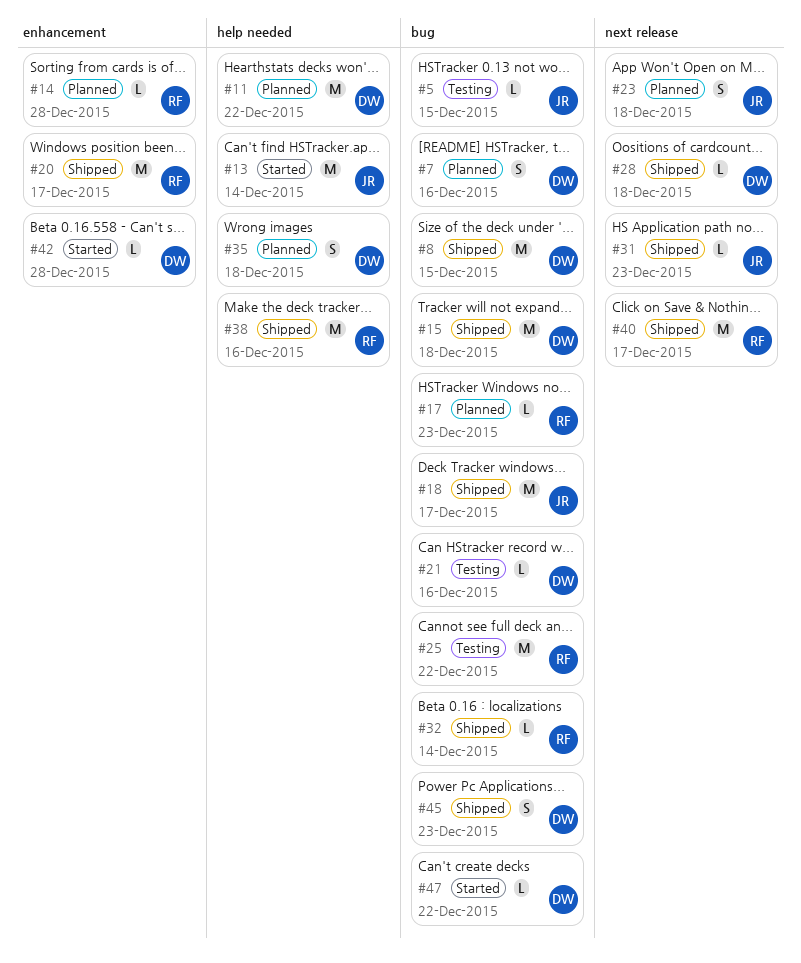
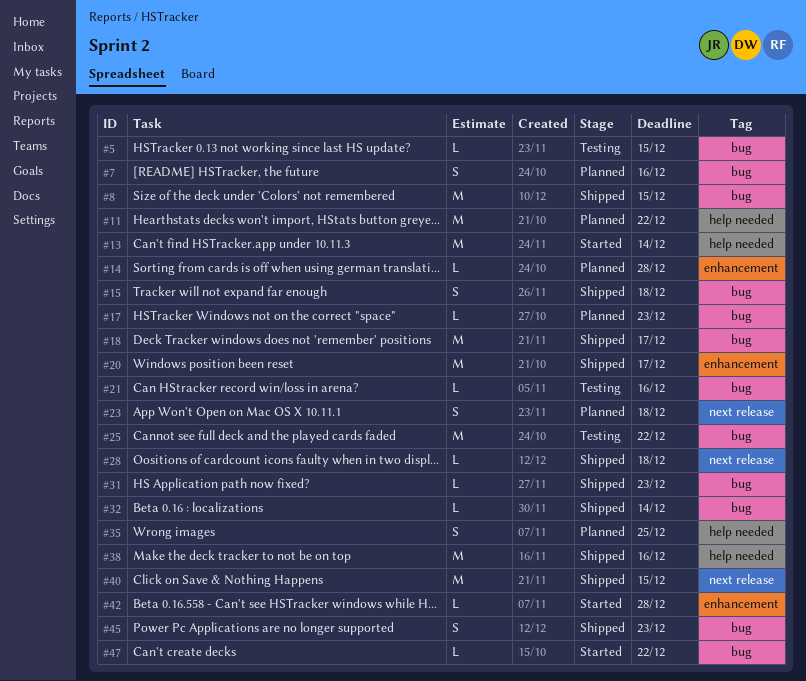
#15, estimate: M -> S
#31, label: next release -> bug
#35, due: Dec 18 -> Dec 25
#40, due: Dec 17 -> Dec 15

